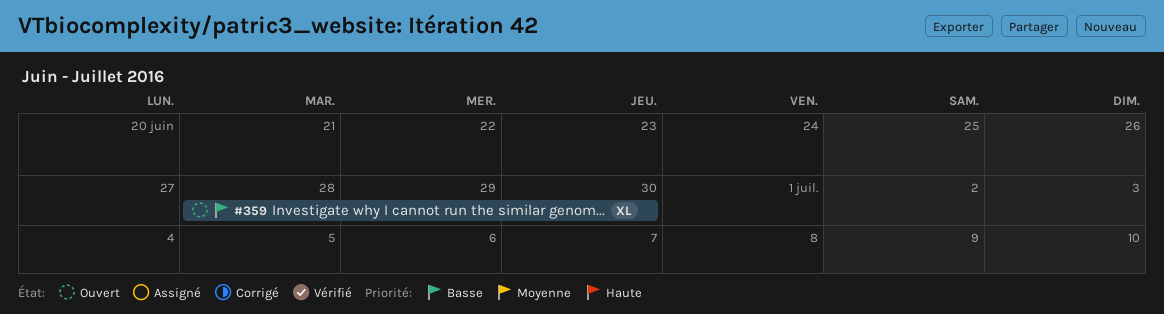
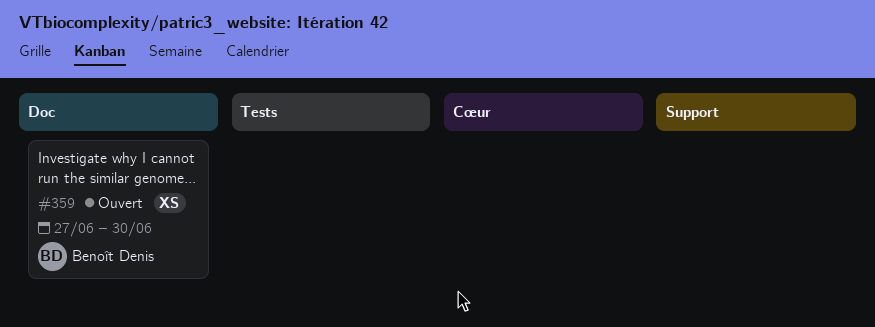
#359, estimate: XL -> XS
#359, start: Jun 28 -> Jun 27

